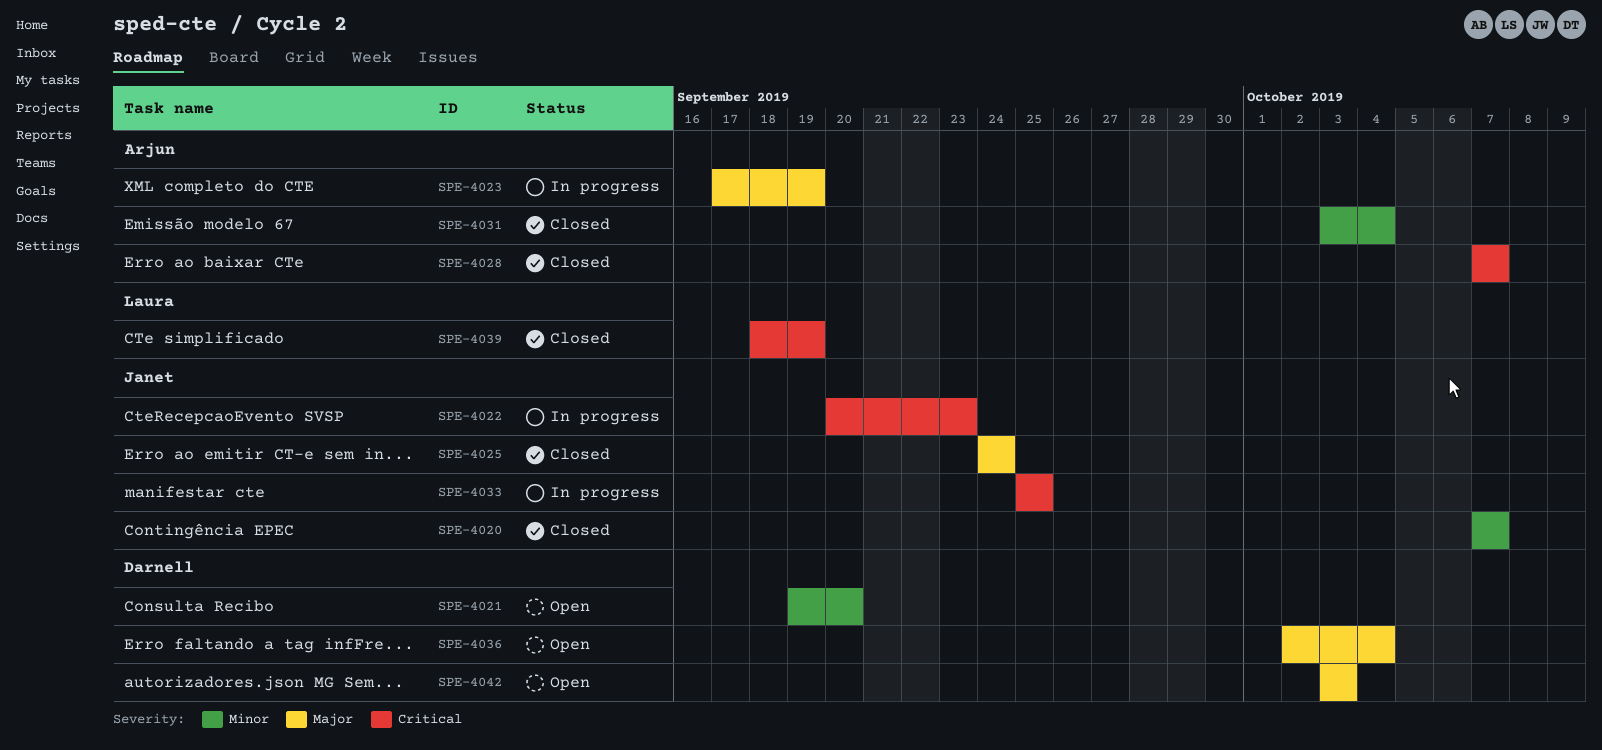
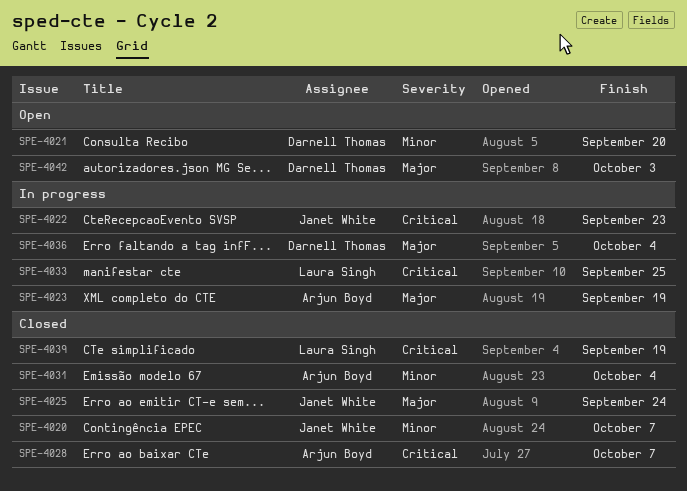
SPE-4033, owner: Janet White -> Laura Singh
SPE-4036, status: Open -> In progress

